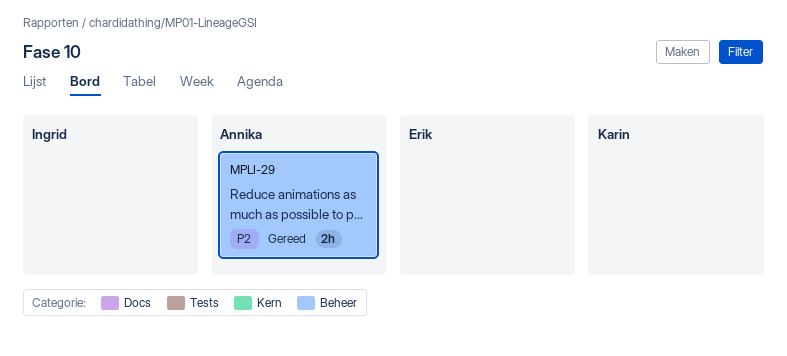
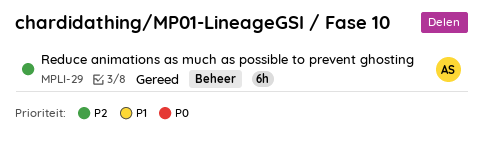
MPLI-29, estimate: 2h -> 6h

